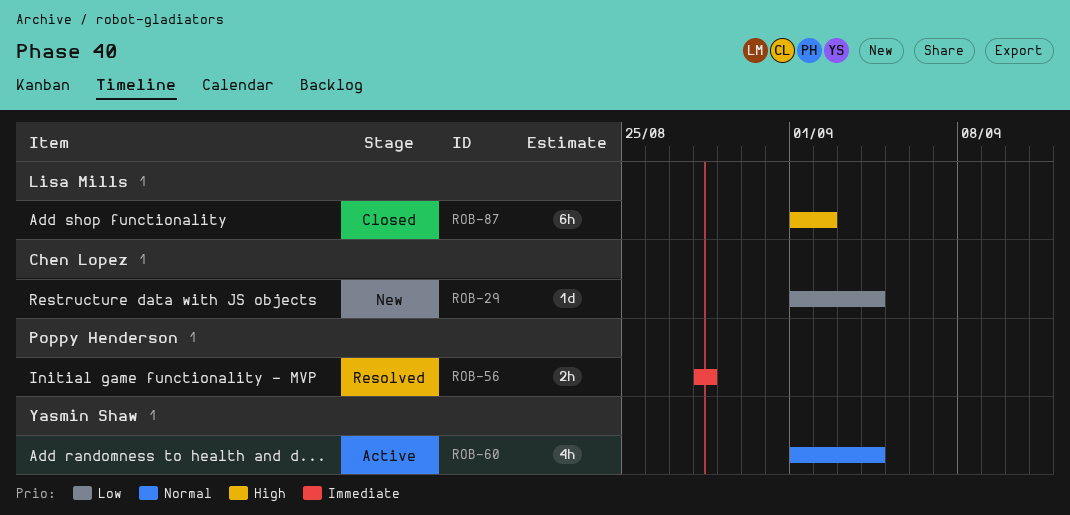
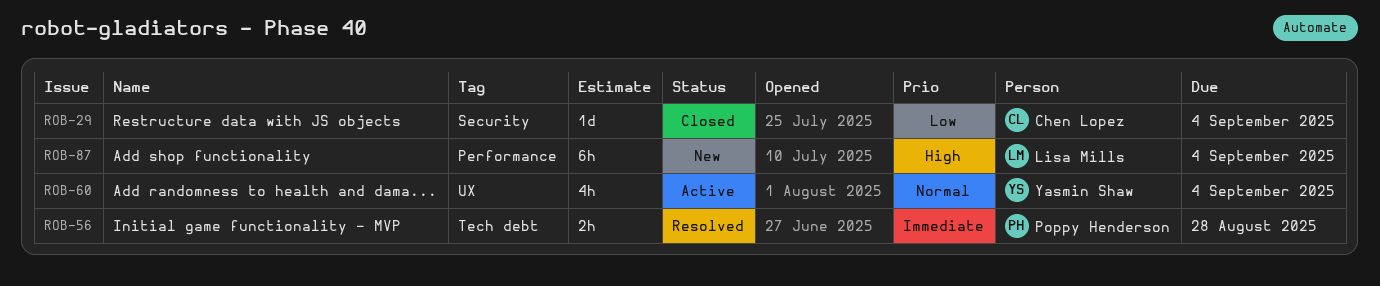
ROB-29, status: New -> Closed
ROB-87, status: Closed -> New
ROB-87, due: Sep 2 -> Sep 4

